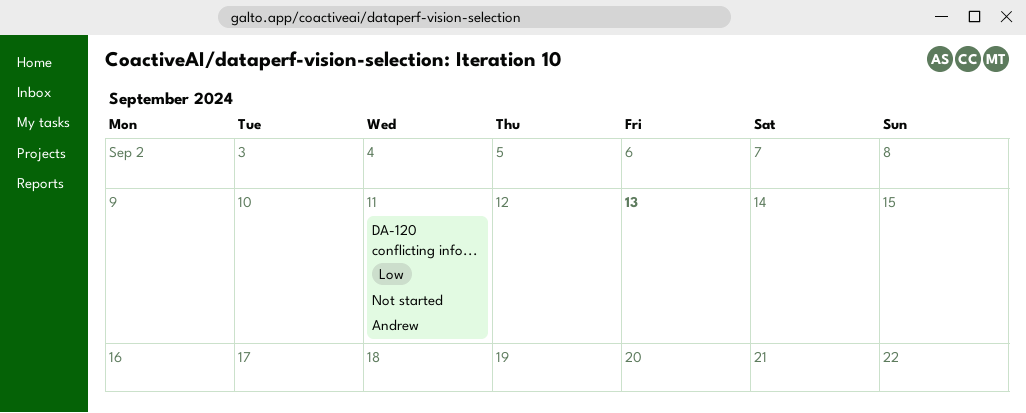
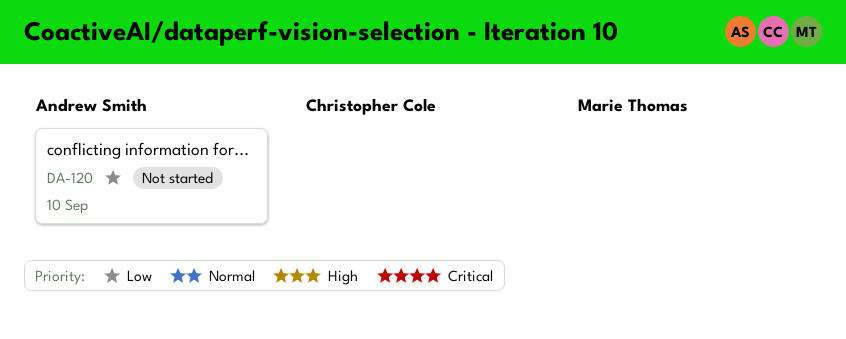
DA-120, due: Sep 11 -> Sep 10

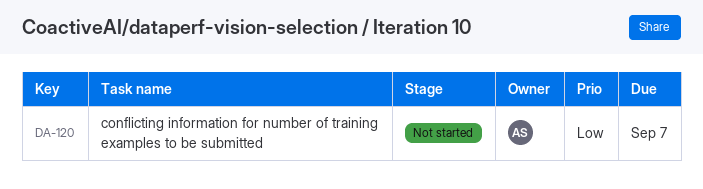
DA-120, due: Sep 10 -> Sep 7

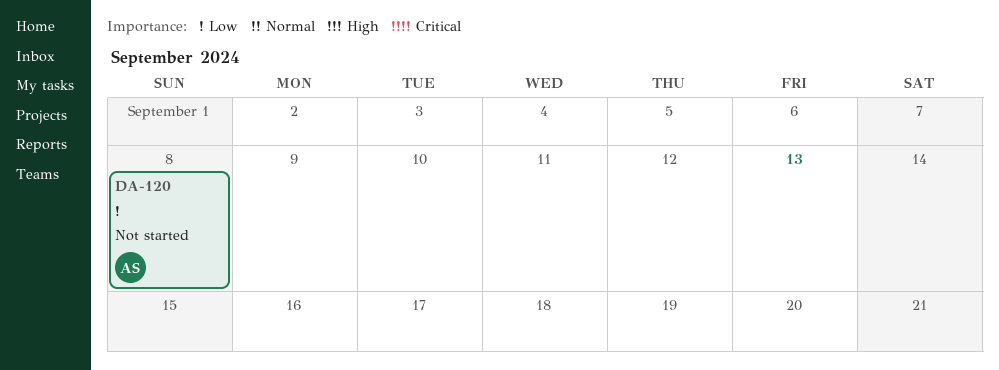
DA-120, due: Sep 7 -> Sep 8

